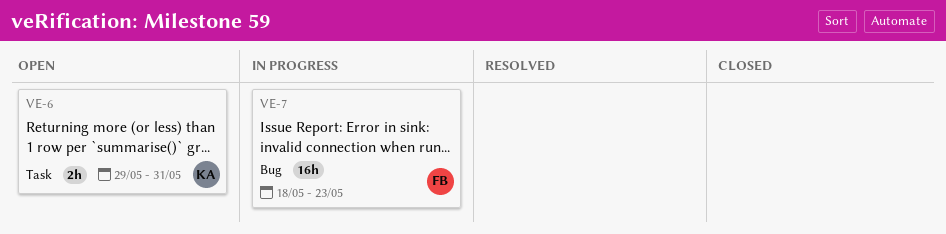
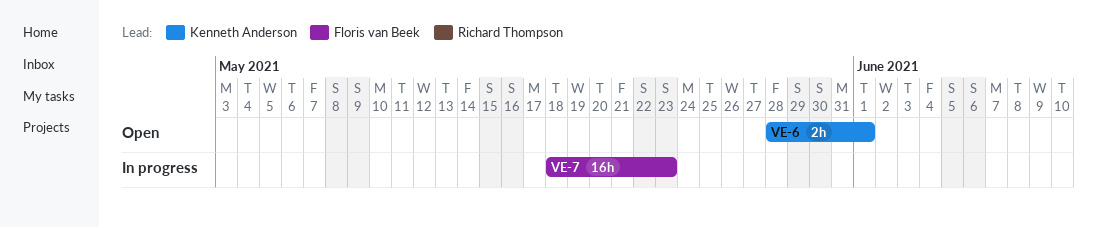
VE-6, start: May 29 -> May 28
VE-6, due: May 31 -> Jun 1

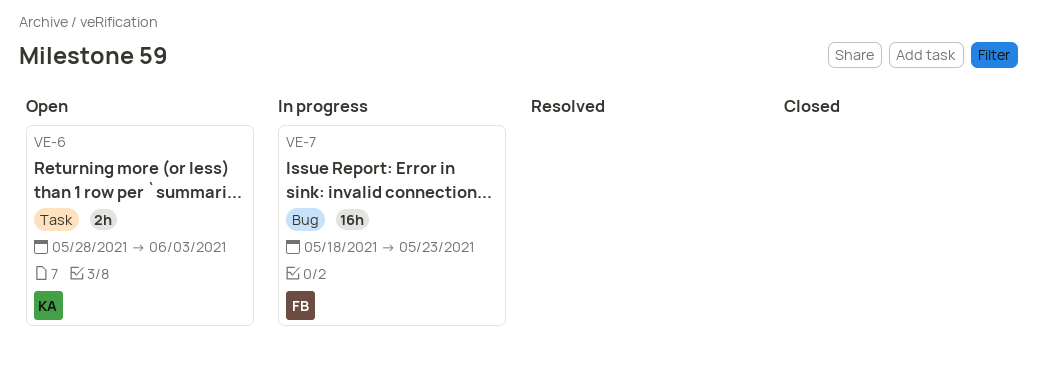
VE-6, due: Jun 1 -> Jun 3

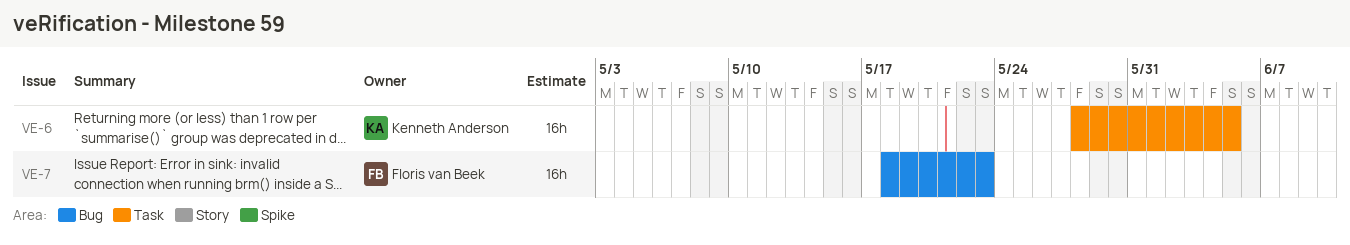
VE-6, estimate: 2h -> 16h
VE-6, due: Jun 3 -> Jun 5

